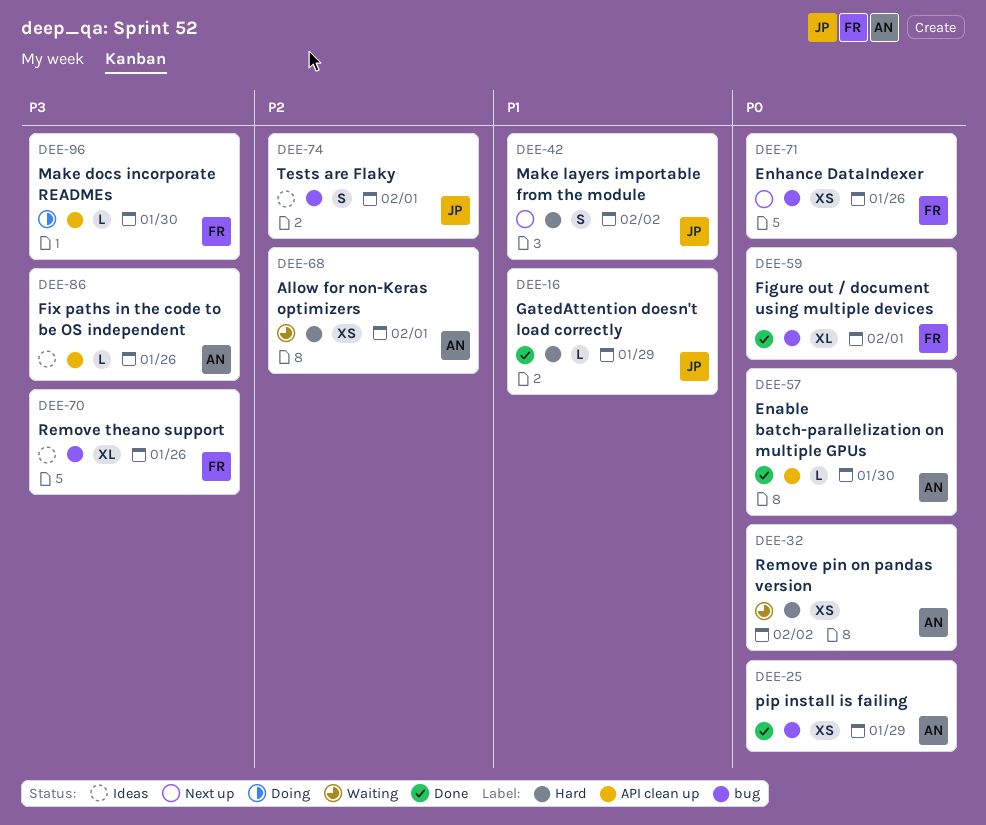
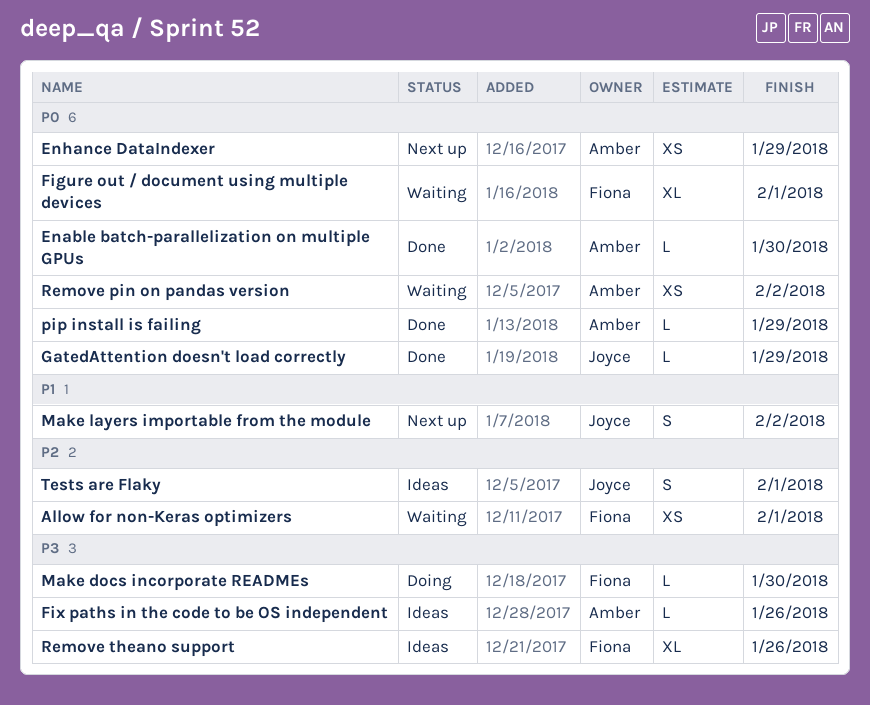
Allow for non-Keras optimizers, owner: Amber -> Fiona
Enhance DataIndexer, owner: Fiona -> Amber
Enhance DataIndexer, due: Jan 26 -> Jan 29
Figure out / document using multiple devices, status: Done -> Waiting
GatedAttention doesn't load correctly, priority: P1 -> P0
pip install is failing, estimate: XS -> L

